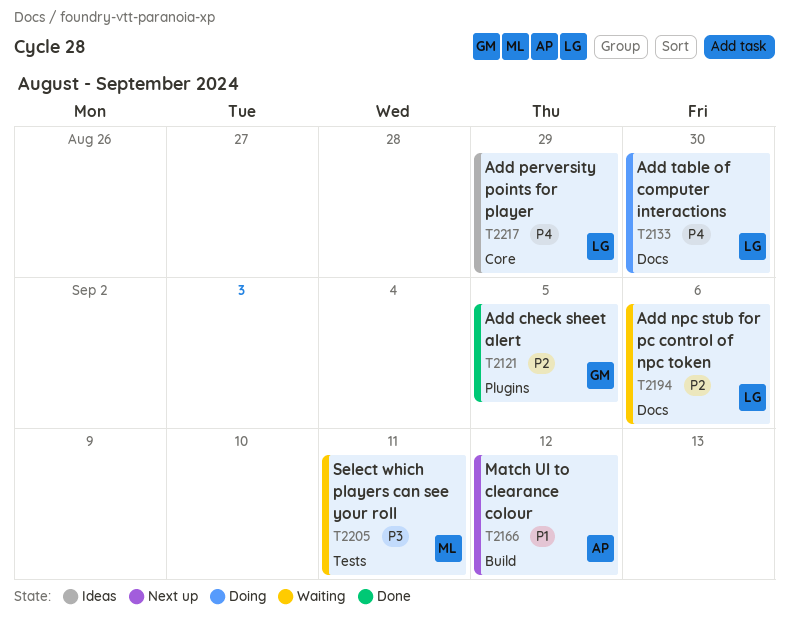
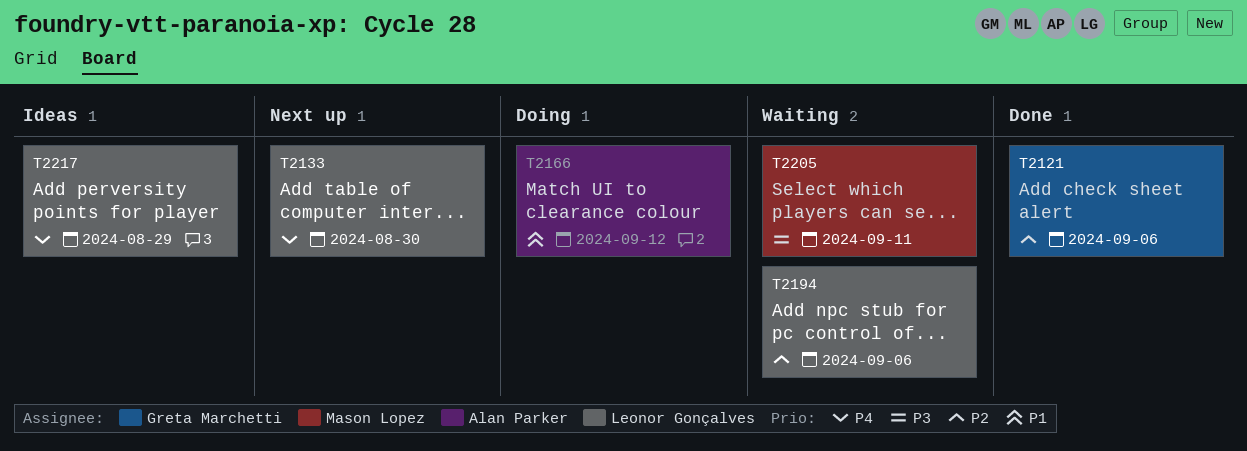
T2121, due: Sep 5 -> Sep 6
T2133, status: Doing -> Next up
T2166, status: Next up -> Doing

